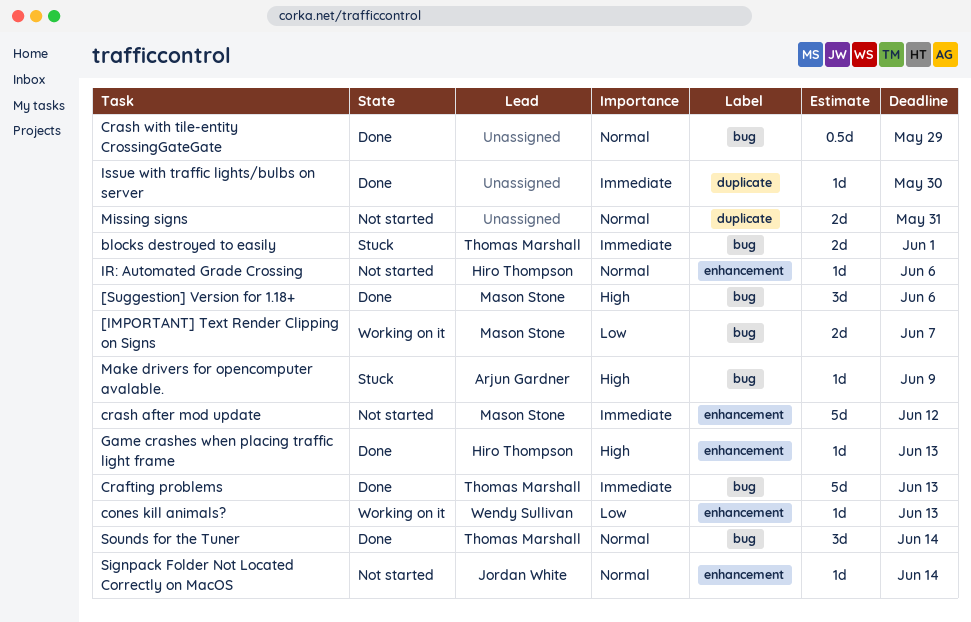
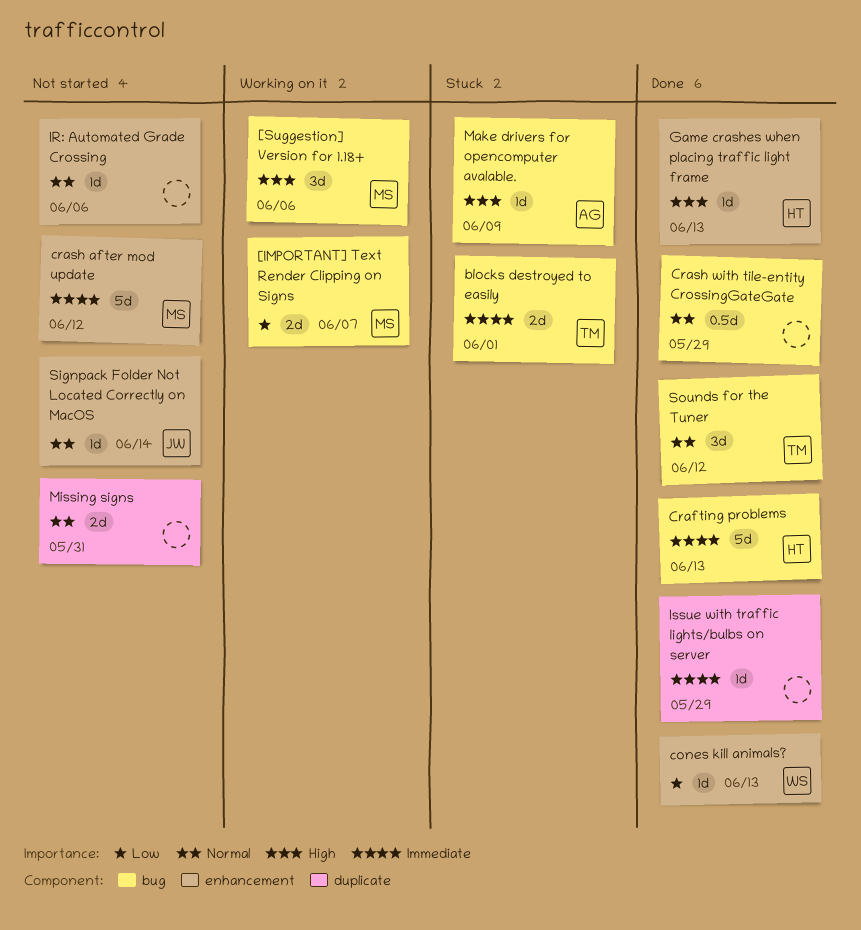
[Suggestion] Version for 1.18+, status: Done -> Working on it
cones kill animals?, status: Working on it -> Done
Crafting problems, owner: Thomas Marshall -> Hiro Thompson
IR: Automated Grade Crossing, owner: Hiro Thompson -> none
Issue with traffic lights/bulbs on server, due: May 30 -> May 29
Sounds for the Tuner, due: Jun 14 -> Jun 12

